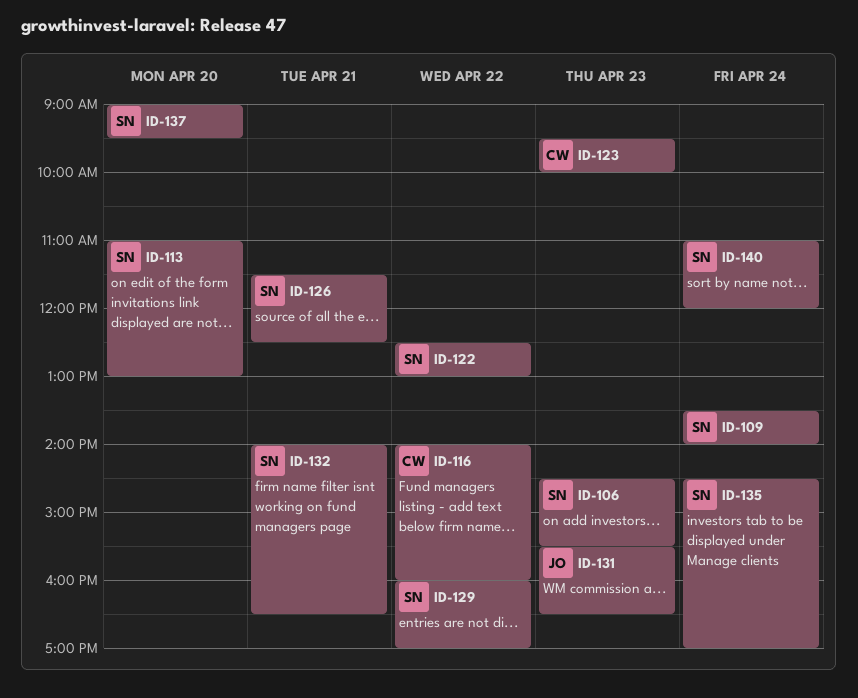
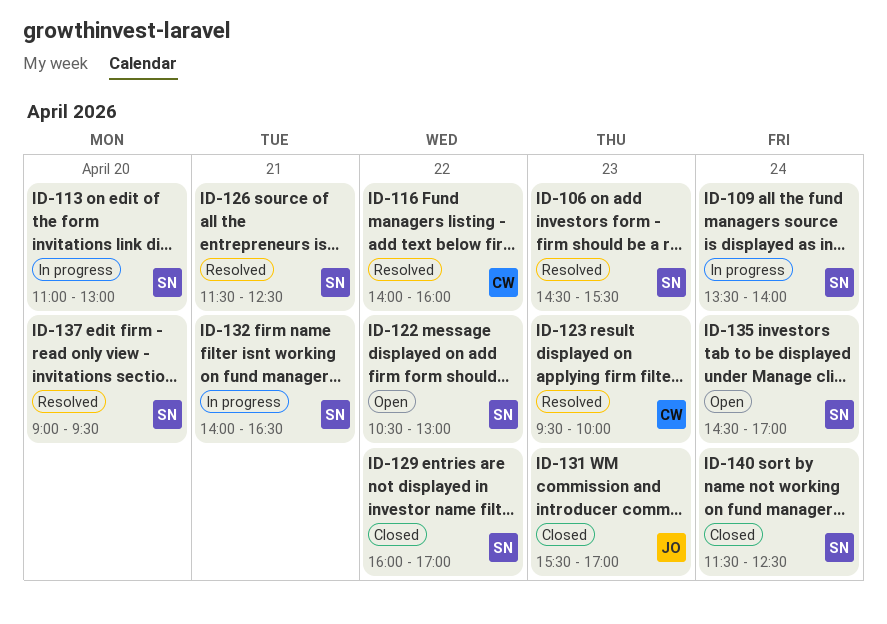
ID-122, begins: 12:30 -> 10:30
ID-131, ends: 16:30 -> 17:00
ID-140, begins: 11:00 -> 11:30
ID-140, ends: 12:00 -> 12:30

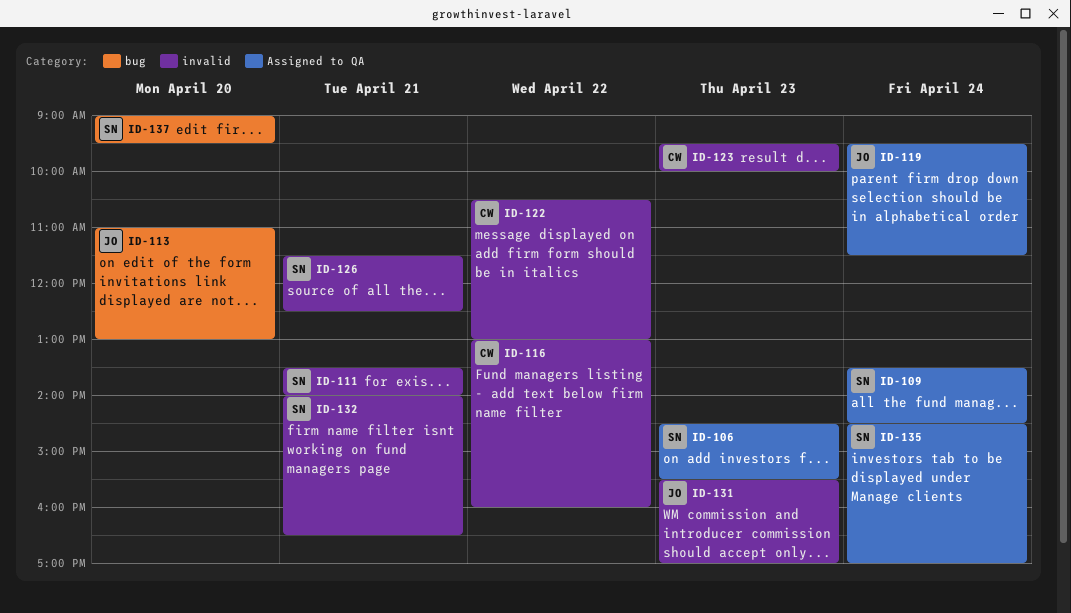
ID-109, ends: 14:00 -> 14:30
ID-111: none -> present
ID-113, owner: SN -> JO
ID-116, begins: 14:00 -> 13:00
ID-119: none -> present
ID-122, owner: SN -> CW
ID-129: present -> none
ID-140: present -> none

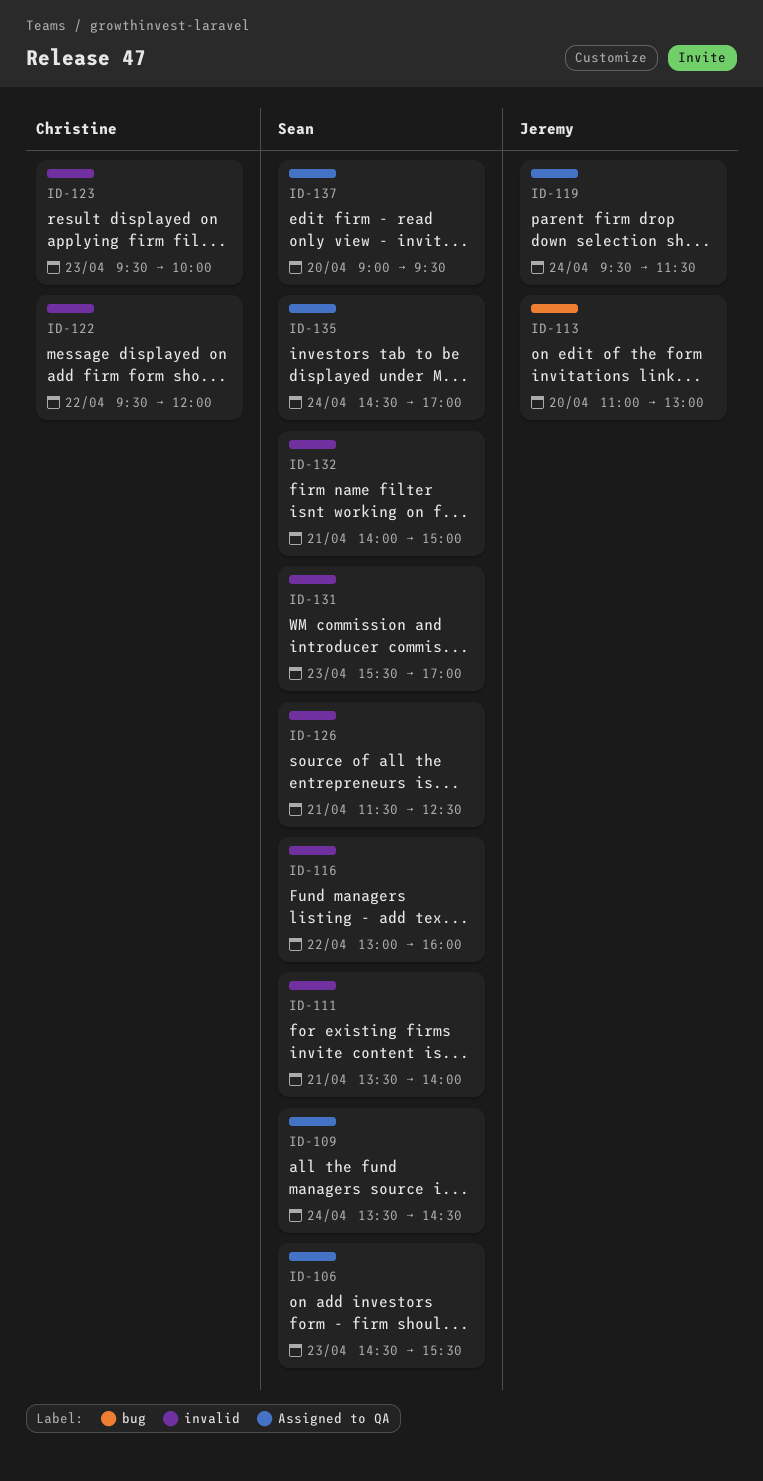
ID-116, owner: Christine -> Sean
ID-122, begins: 10:30 -> 09:30
ID-122, ends: 13:00 -> 12:00
ID-131, owner: Jeremy -> Sean
ID-132, ends: 16:30 -> 15:00
ID-137, label: bug -> Assigned to QA

